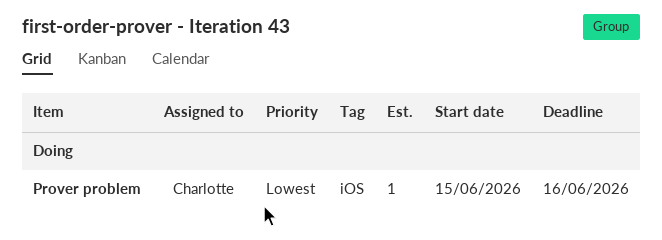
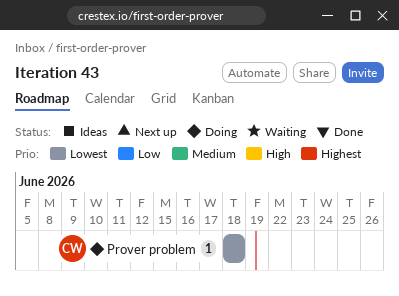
Prover problem, start: Jun 15 -> Jun 18
Prover problem, due: Jun 16 -> Jun 18

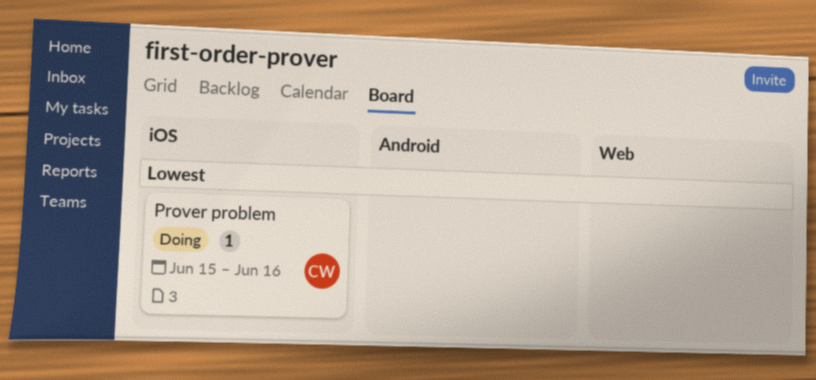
Prover problem, start: Jun 18 -> Jun 15
Prover problem, due: Jun 18 -> Jun 16

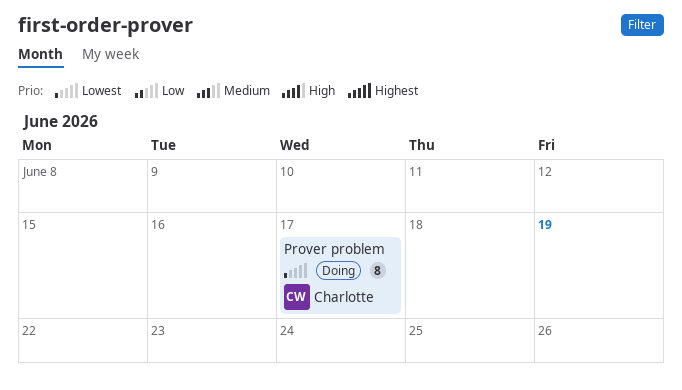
Prover problem, estimate: 1 -> 8
Prover problem, due: Jun 16 -> Jun 17

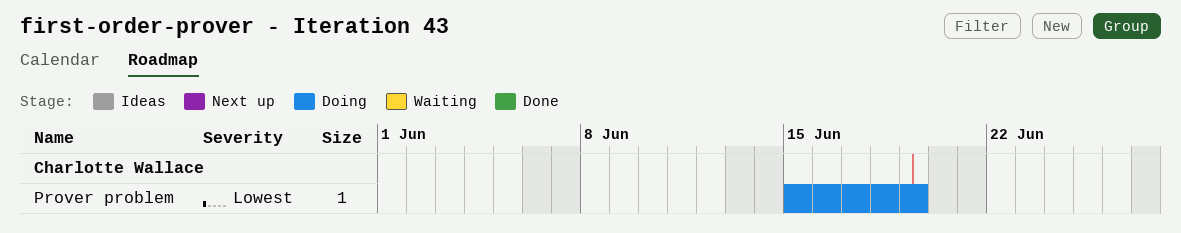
Prover problem, estimate: 8 -> 1
Prover problem, due: Jun 17 -> Jun 19

